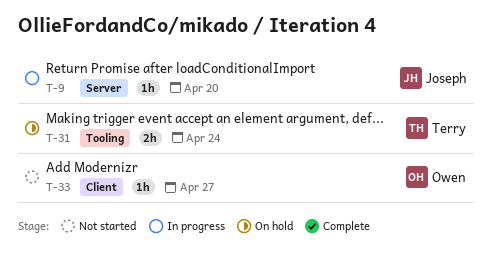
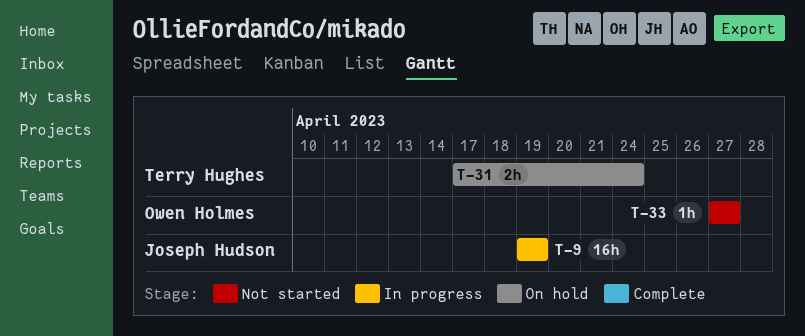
T-9, estimate: 1h -> 16h
T-9, due: Apr 20 -> Apr 19

